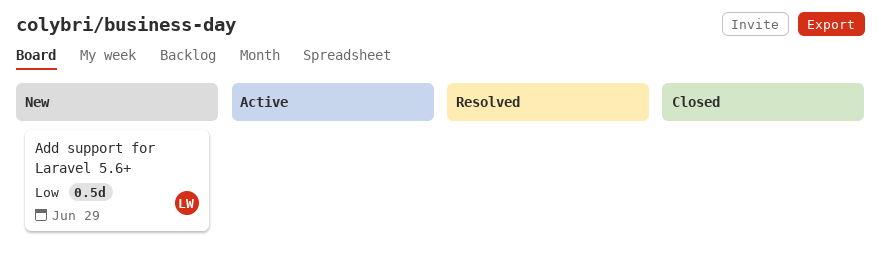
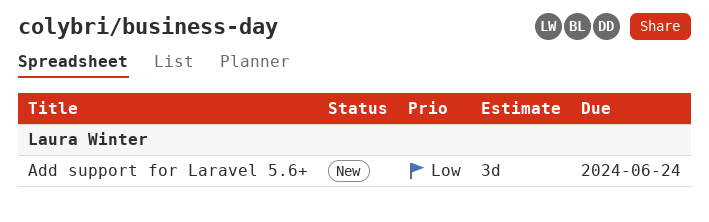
Add support for Laravel 5.6+, estimate: 0.5d -> 3d
Add support for Laravel 5.6+, due: Jun 29 -> Jun 24

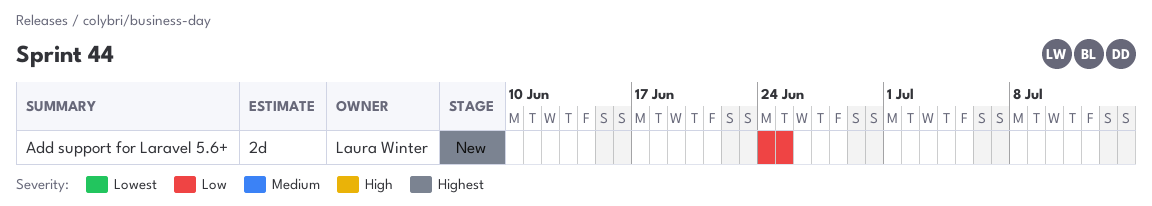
Add support for Laravel 5.6+, estimate: 3d -> 2d
Add support for Laravel 5.6+, due: Jun 24 -> Jun 25

